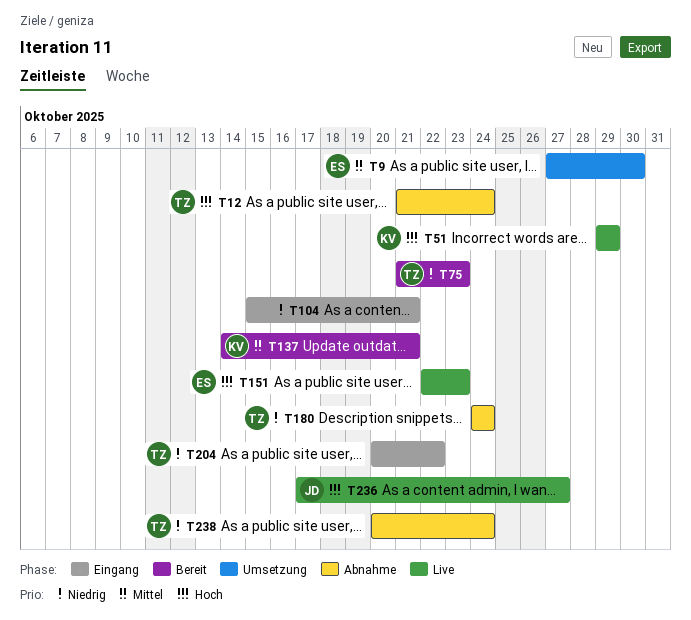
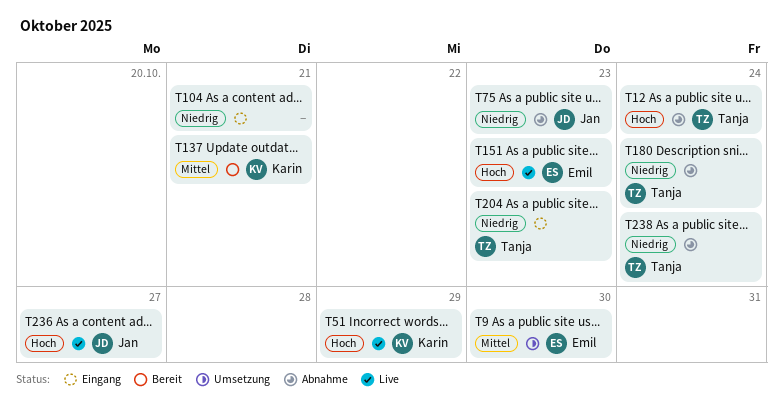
T75, status: Bereit -> Abnahme
T75, owner: Tanja -> Jan
T204, due: Oct 22 -> Oct 23

